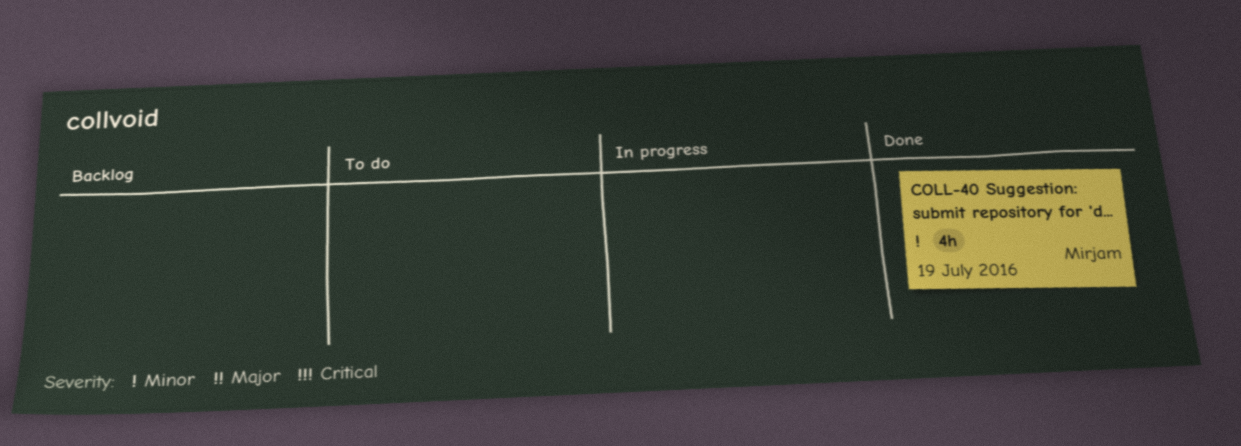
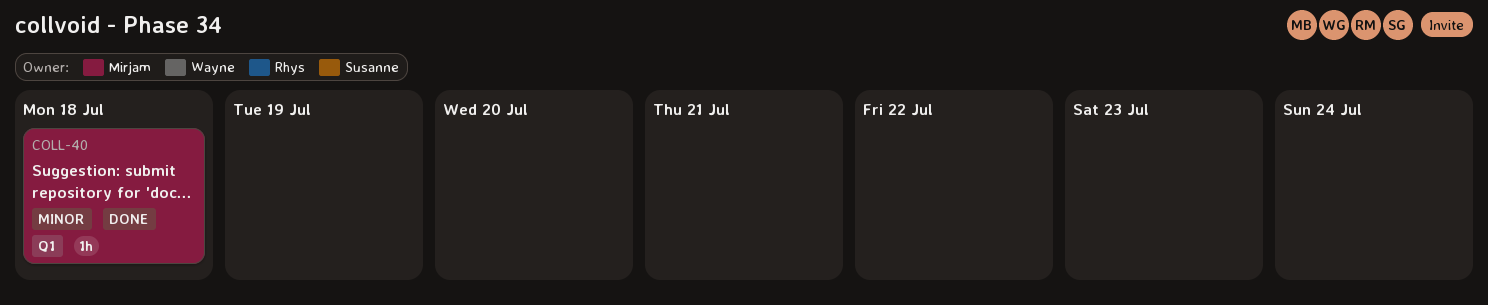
COLL-40, estimate: 4h -> 1h
COLL-40, due: Jul 19 -> Jul 18

